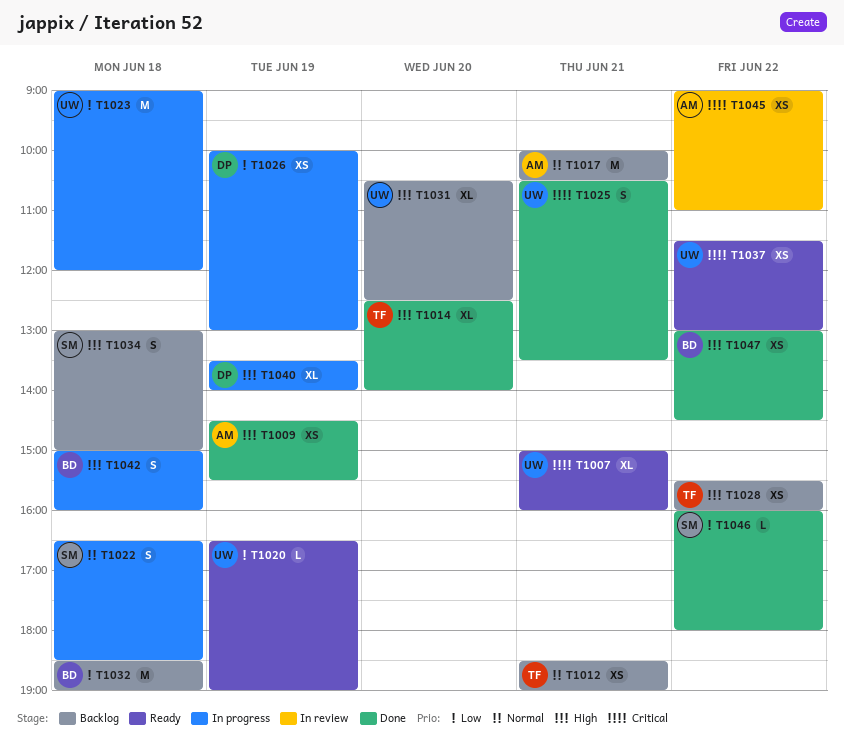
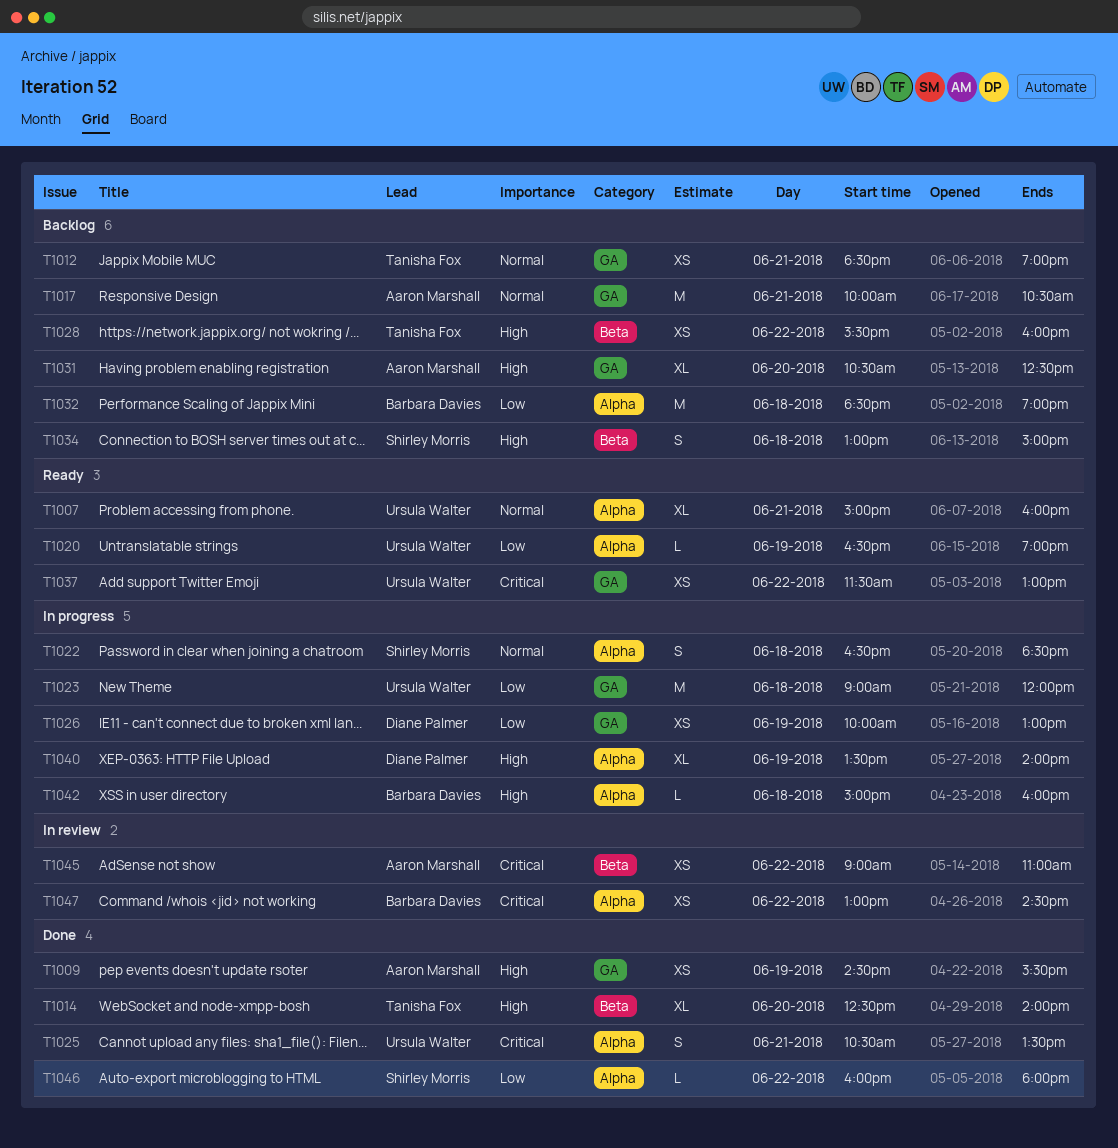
T1007, priority: Critical -> Normal
T1031, owner: Ursula Walter -> Aaron Marshall
T1042, estimate: S -> L
T1047, status: Done -> In review
T1047, priority: High -> Critical

